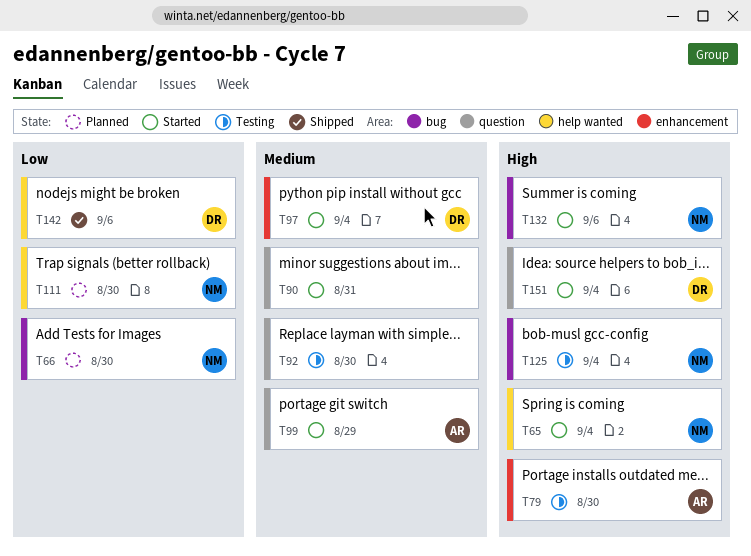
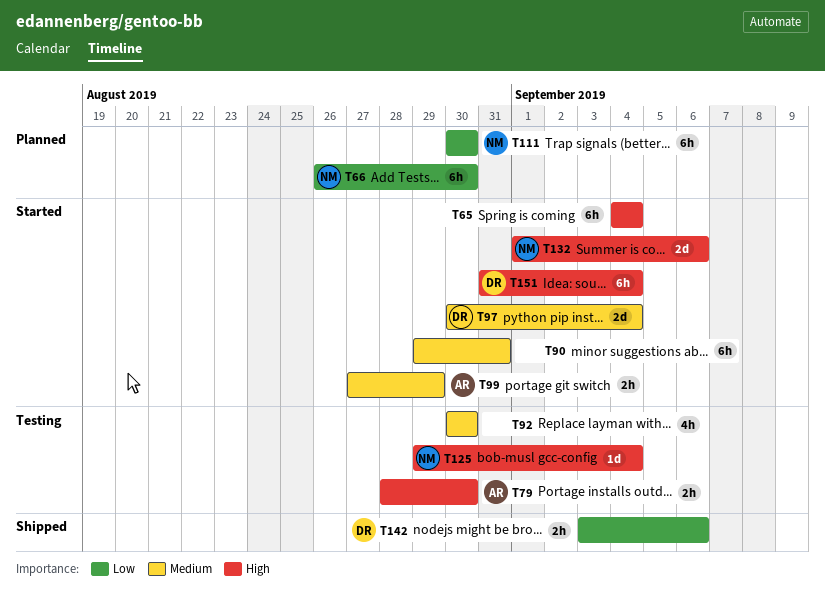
T65, owner: NM -> none

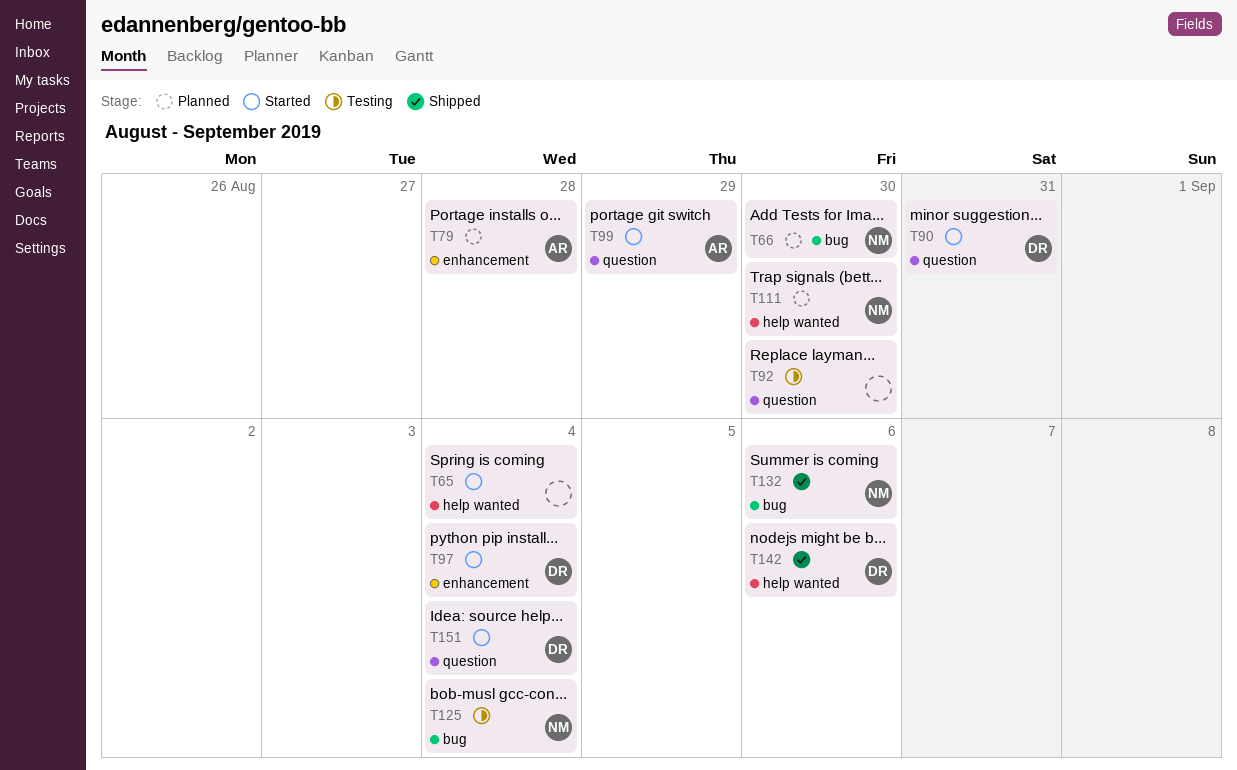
T79, status: Testing -> Planned
T79, due: Aug 30 -> Aug 28
T90, owner: none -> DR
T132, status: Started -> Shipped

